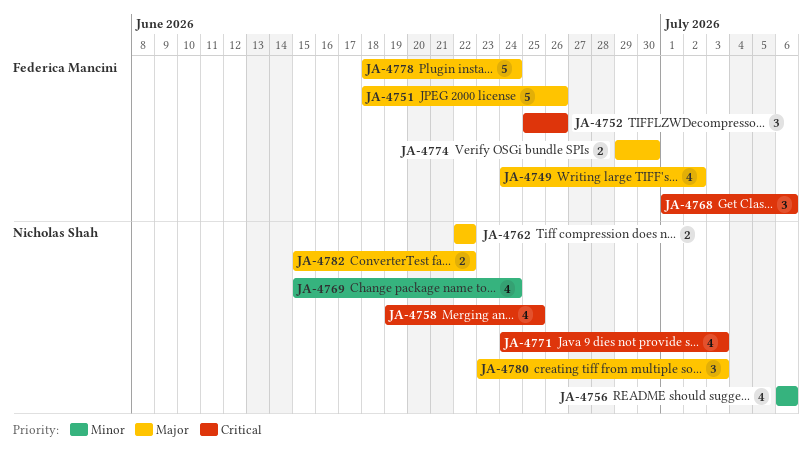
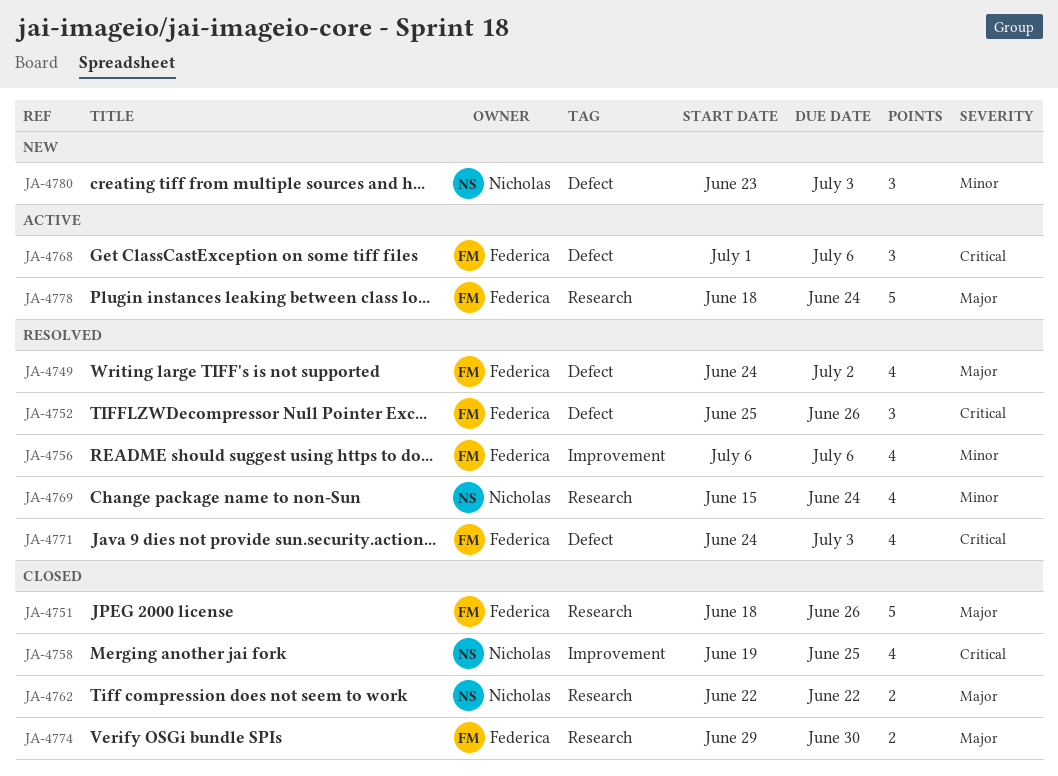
JA-4756, owner: Nicholas Shah -> Federica Mancini
JA-4771, owner: Nicholas Shah -> Federica Mancini
JA-4780, priority: Major -> Minor
JA-4782: present -> none

